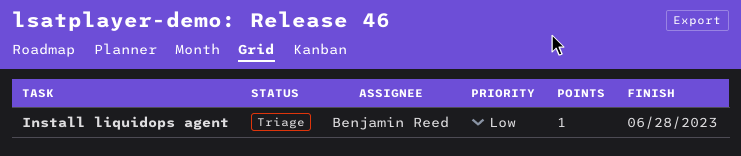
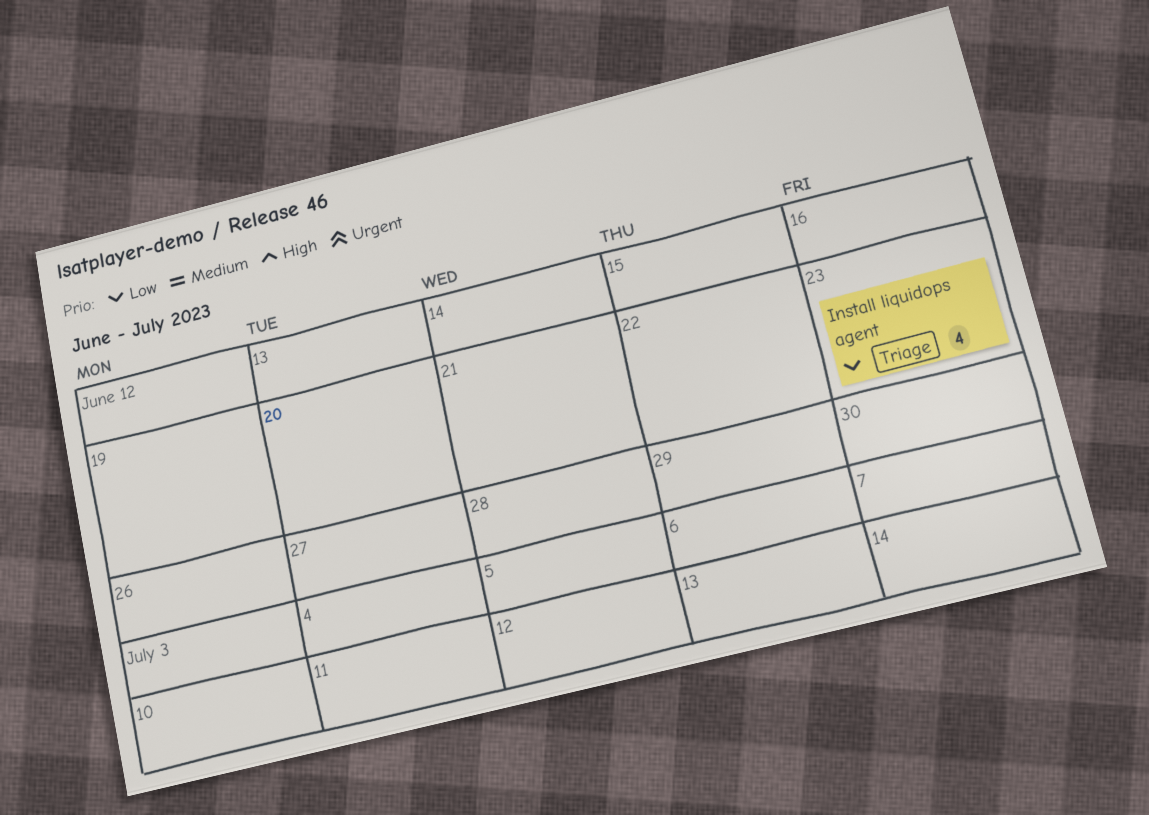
Install liquidops agent, estimate: 1 -> 4
Install liquidops agent, due: Jun 28 -> Jun 23

